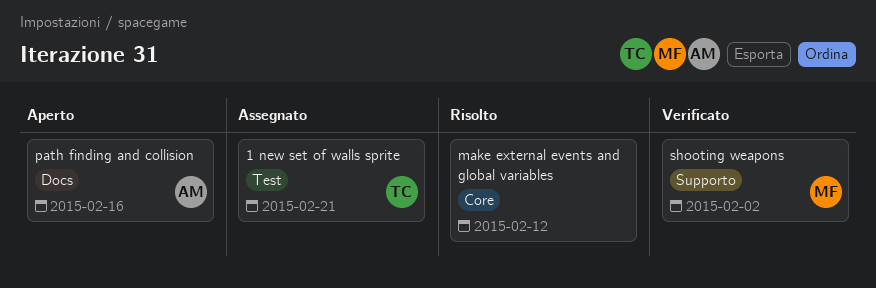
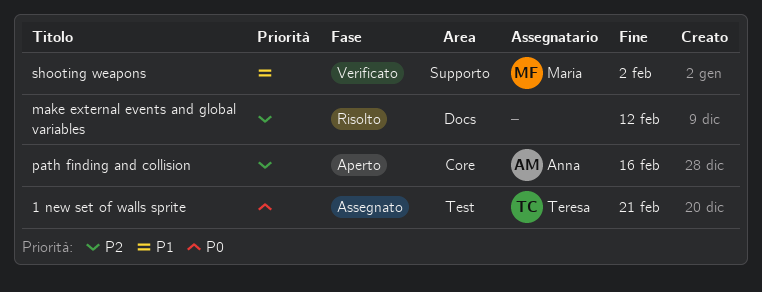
make external events and global variables, label: Core -> Docs
path finding and collision, label: Docs -> Core

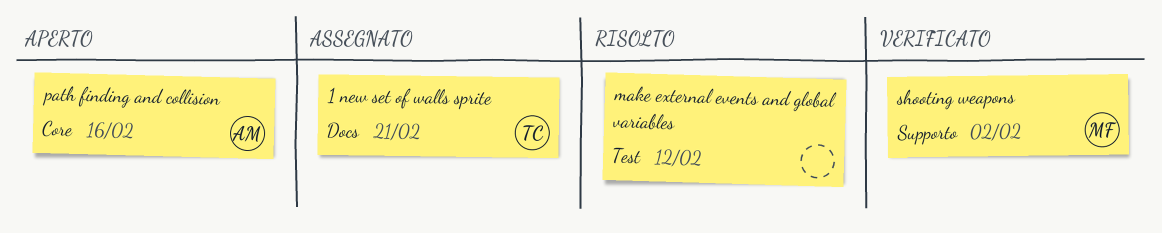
1 new set of walls sprite, label: Test -> Docs
make external events and global variables, label: Docs -> Test

